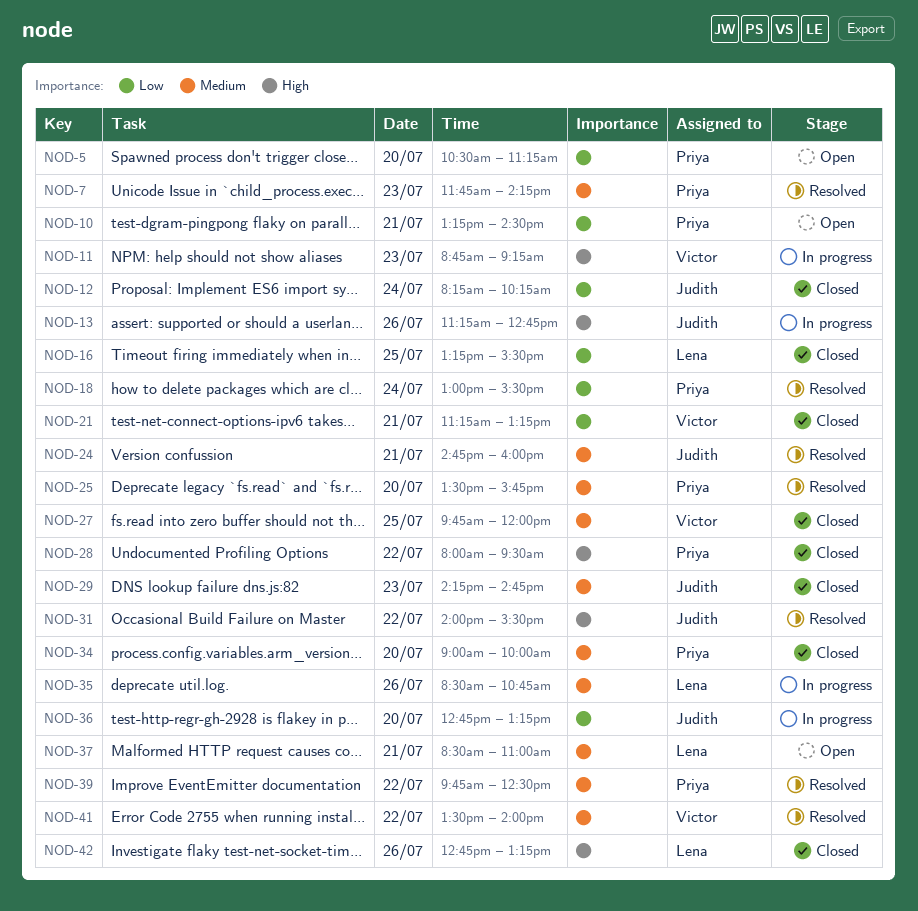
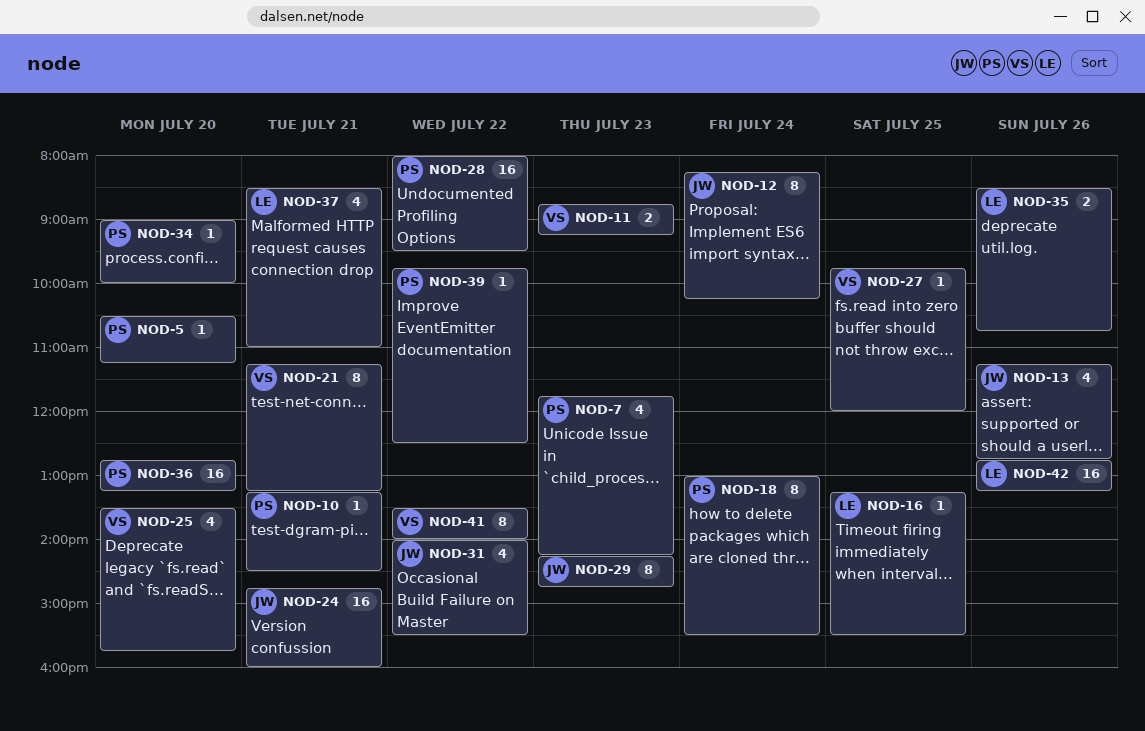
NOD-25, owner: Priya -> Victor
NOD-36, owner: Judith -> Priya

